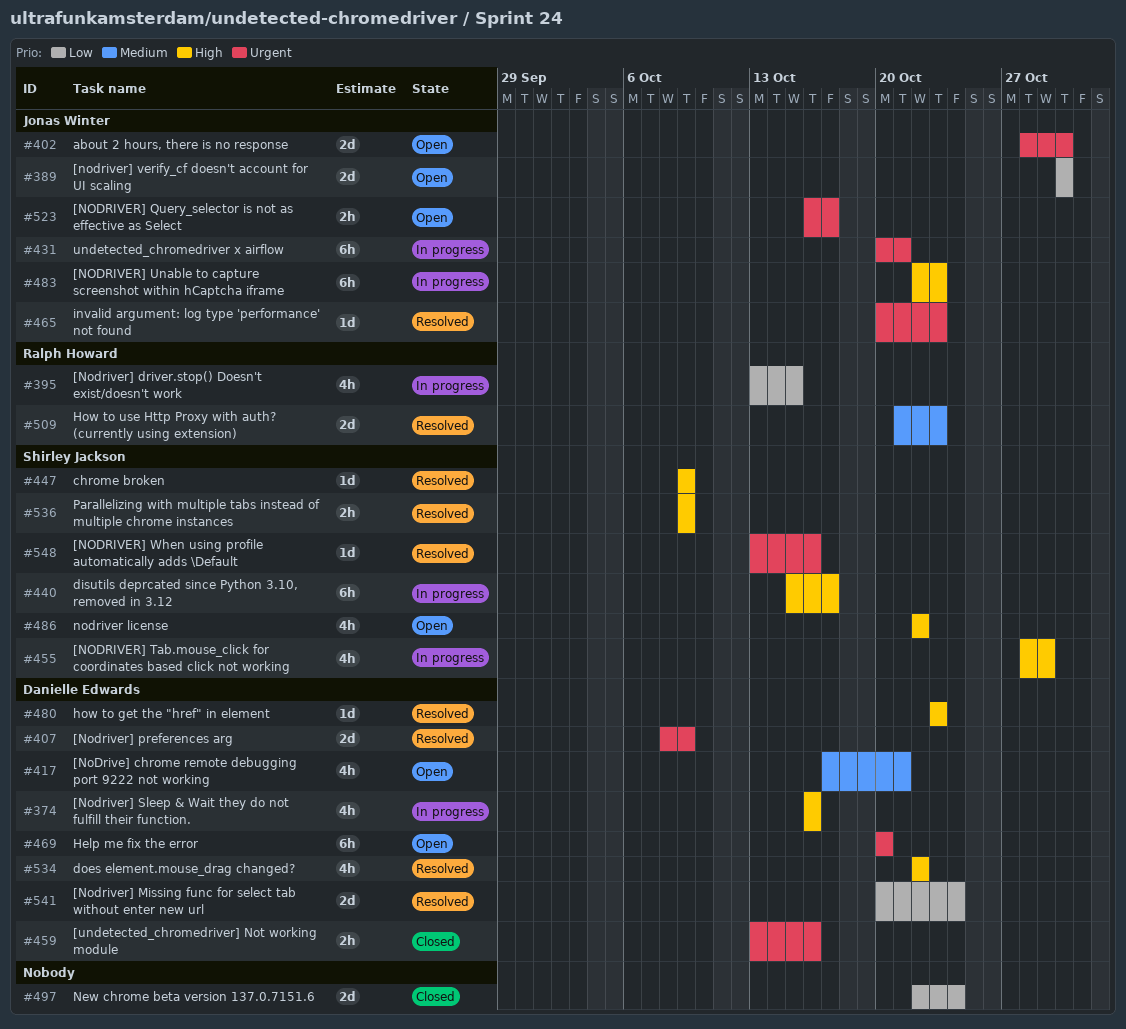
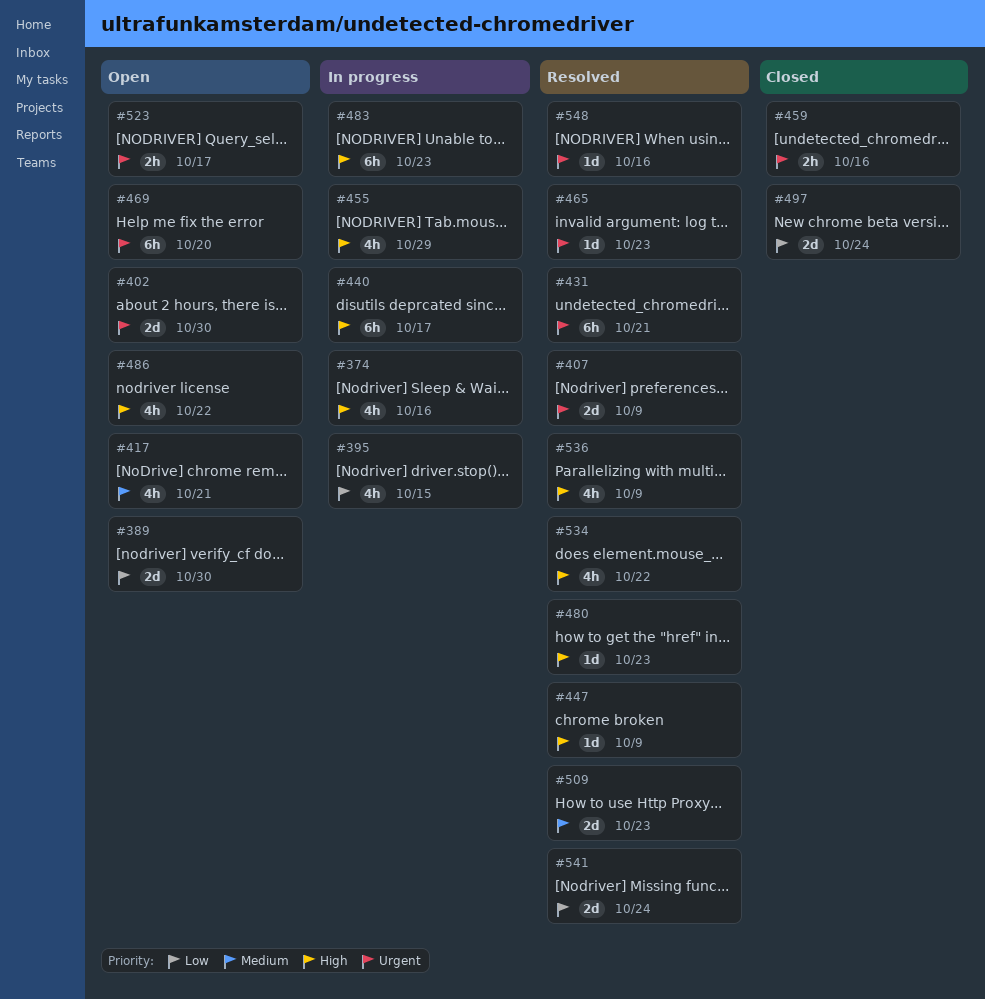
#431, status: In progress -> Resolved
#536, estimate: 2h -> 4h

